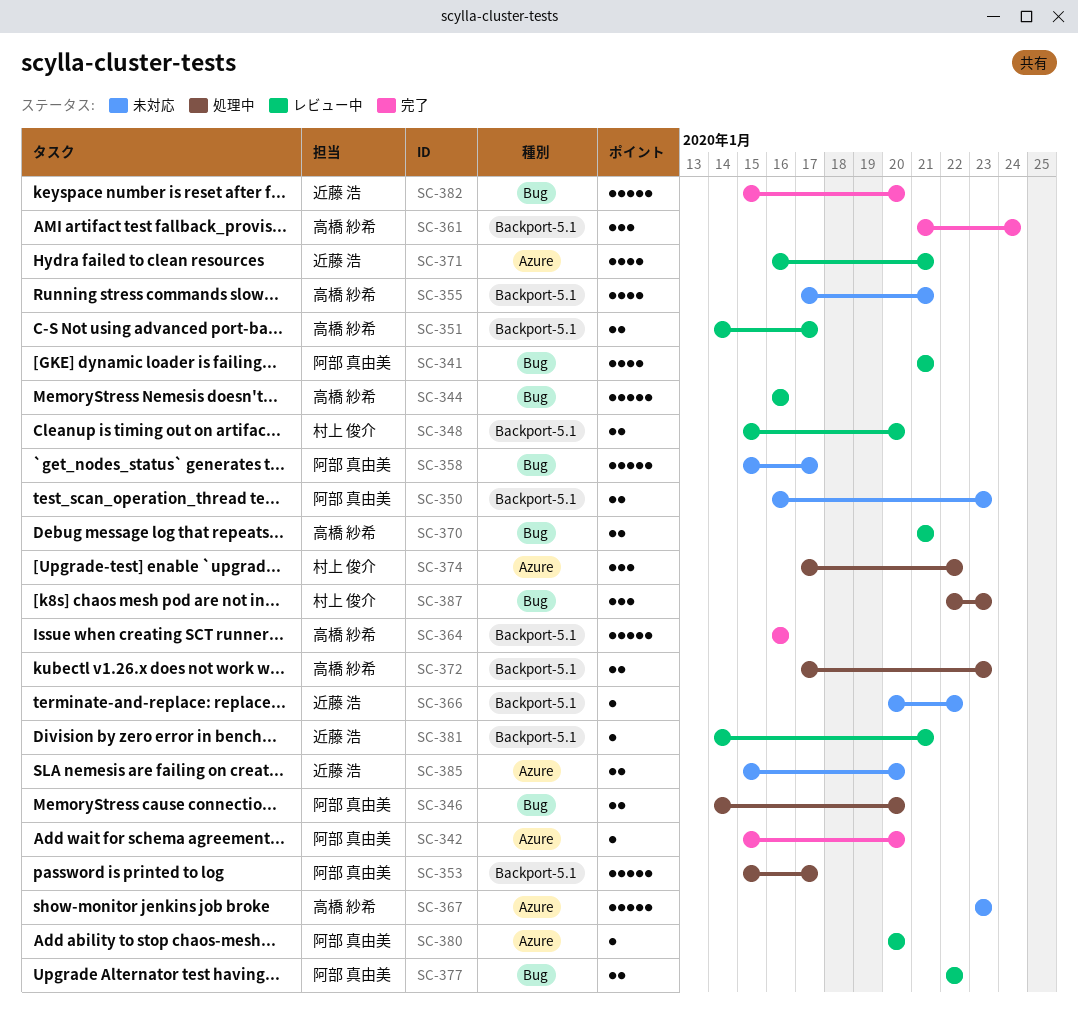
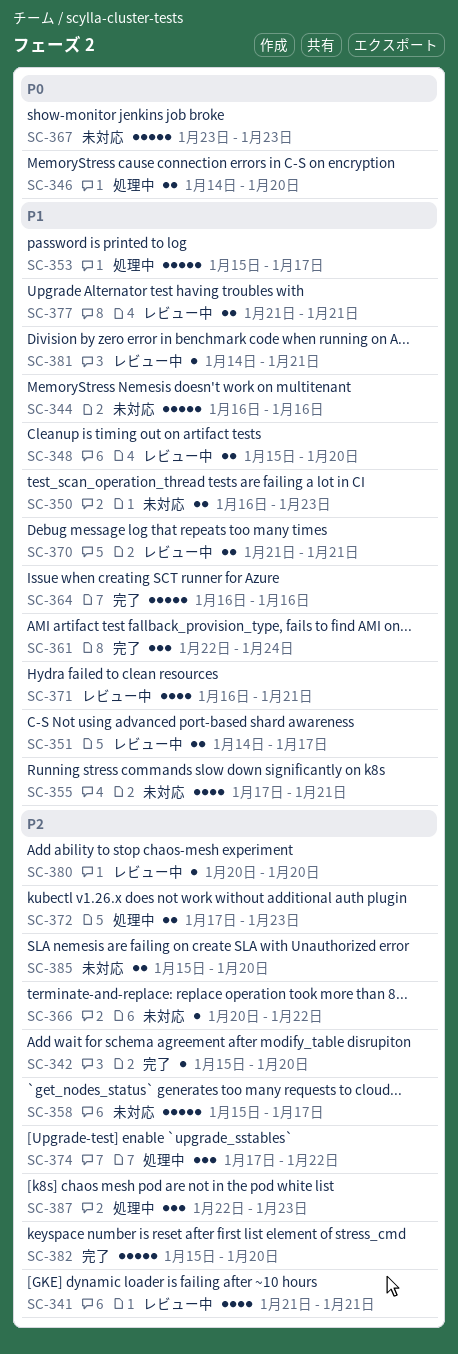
SC-344, status: レビュー中 -> 未対応
SC-361, start: Jan 21 -> Jan 22
SC-377, start: Jan 22 -> Jan 21
SC-377, due: Jan 22 -> Jan 21

